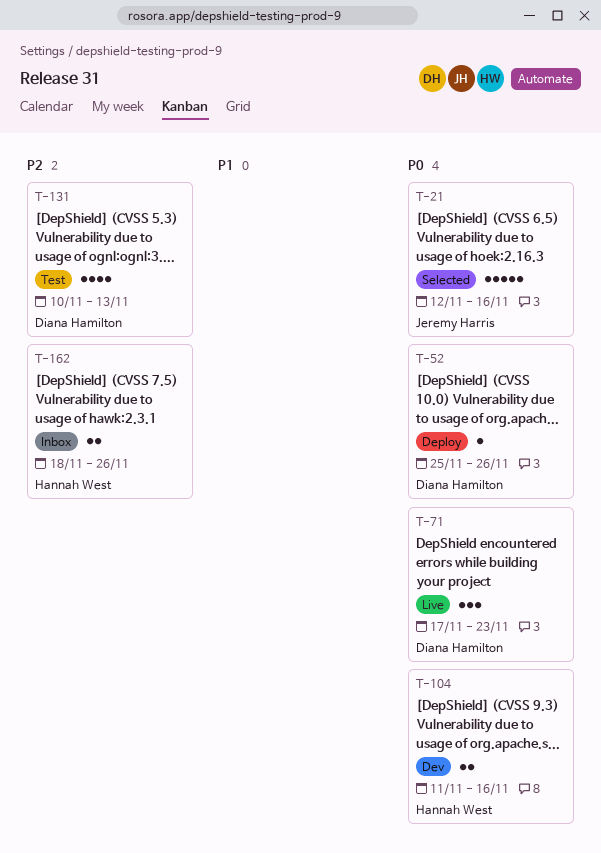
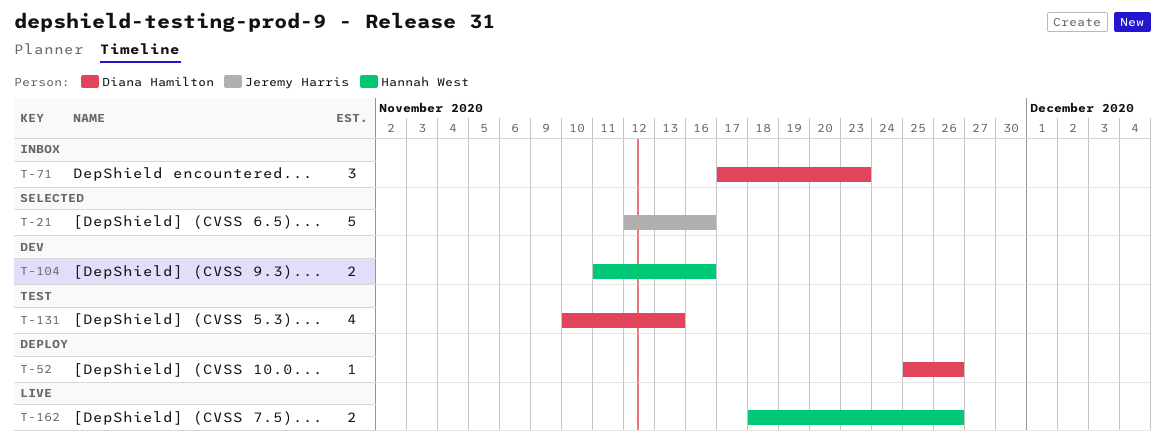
T-71, status: Live -> Inbox
T-162, status: Inbox -> Live

